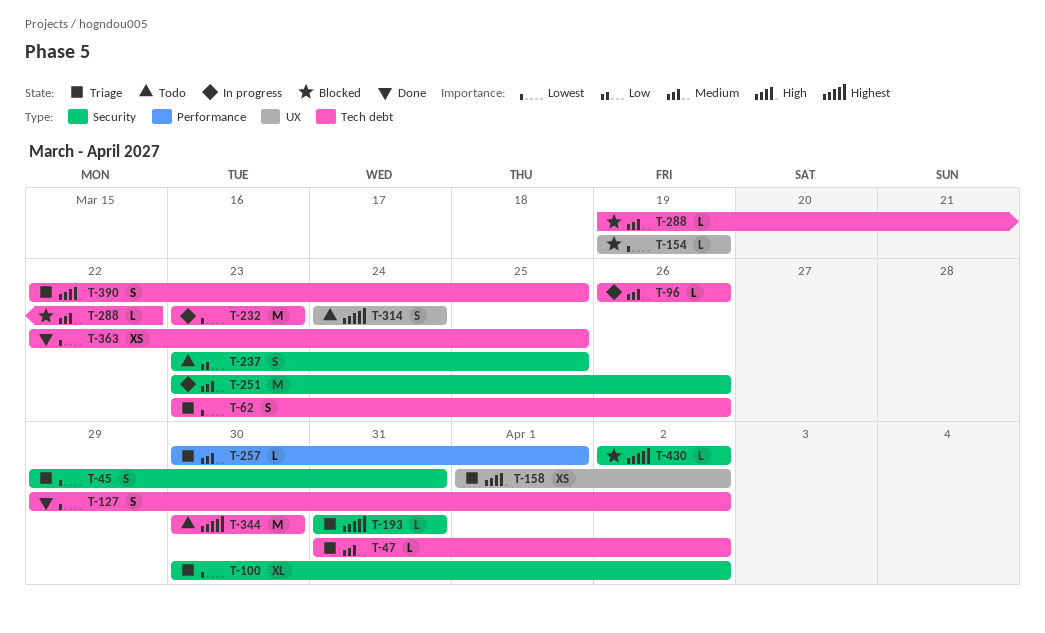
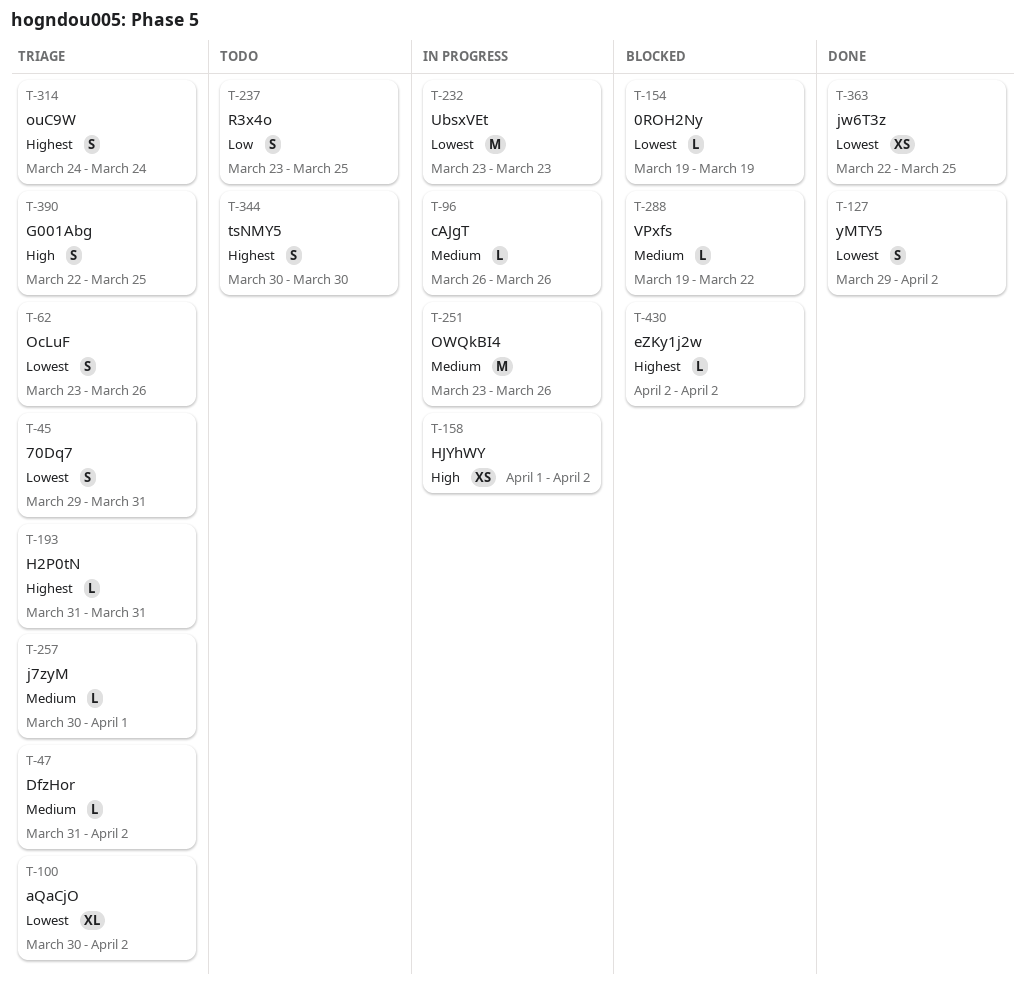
T-158, status: Triage -> In progress
T-314, status: Todo -> Triage
T-344, estimate: M -> S

